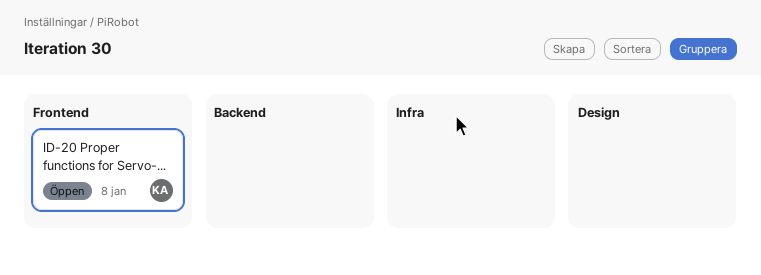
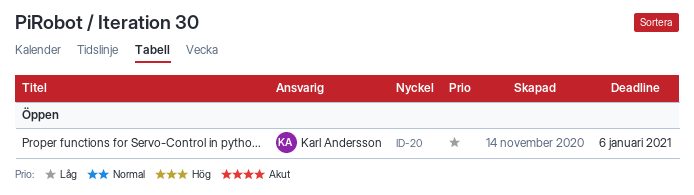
ID-20, due: Jan 8 -> Jan 6

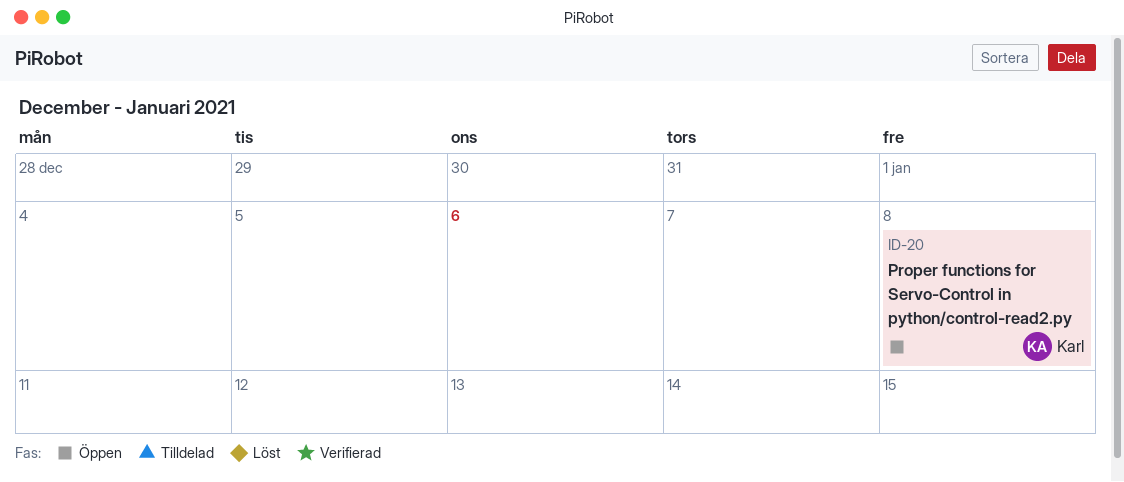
ID-20, due: Jan 6 -> Jan 8

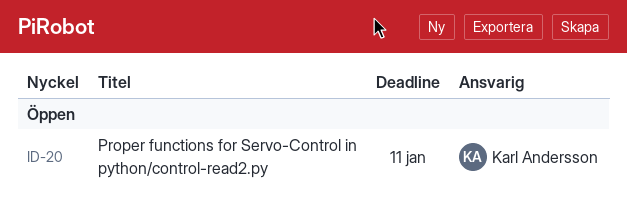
ID-20, due: Jan 8 -> Jan 11

